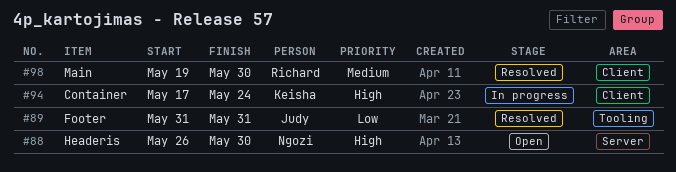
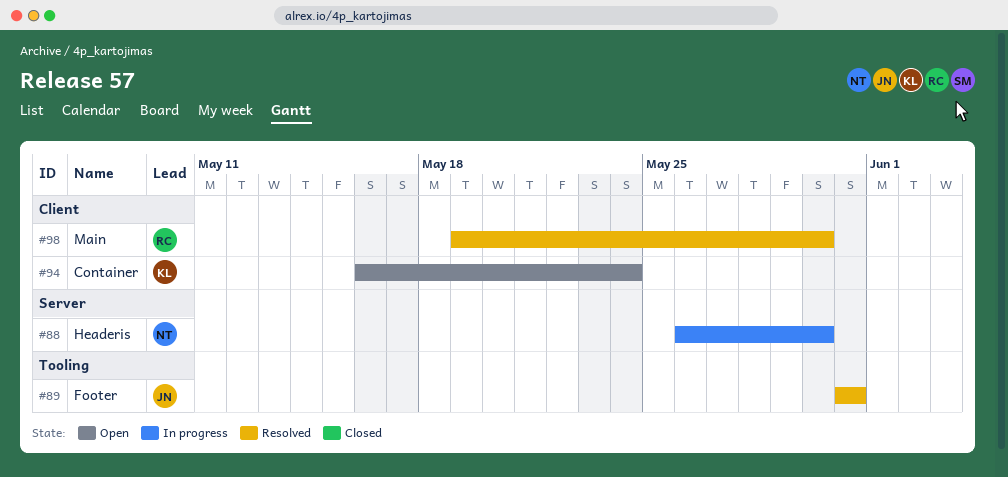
#88, status: Open -> In progress
#94, status: In progress -> Open
#94, start: May 17 -> May 16

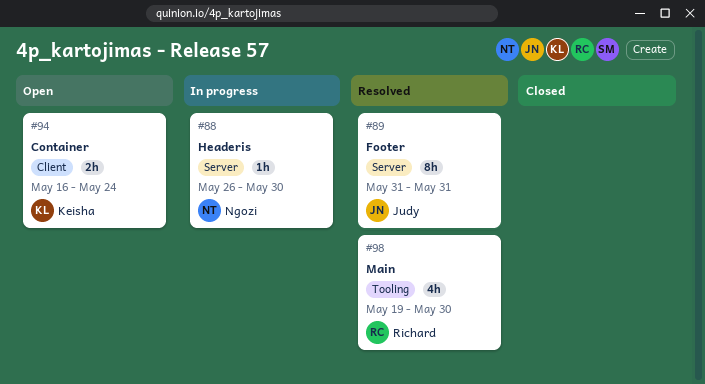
#89, label: Tooling -> Server
#98, label: Client -> Tooling

